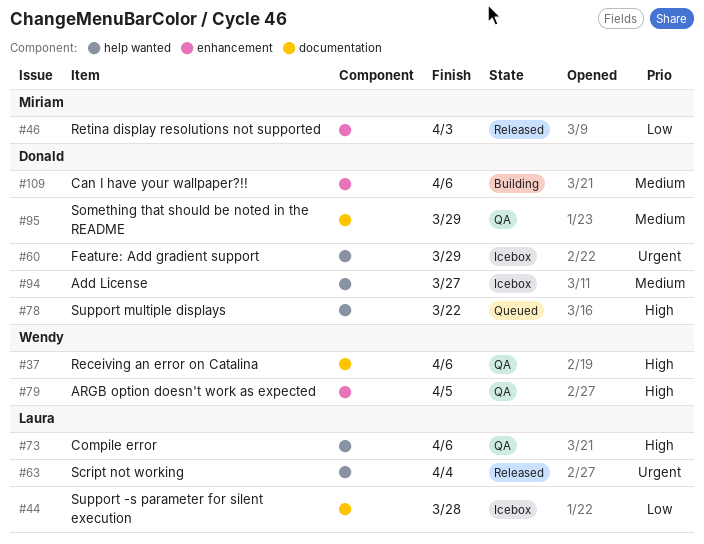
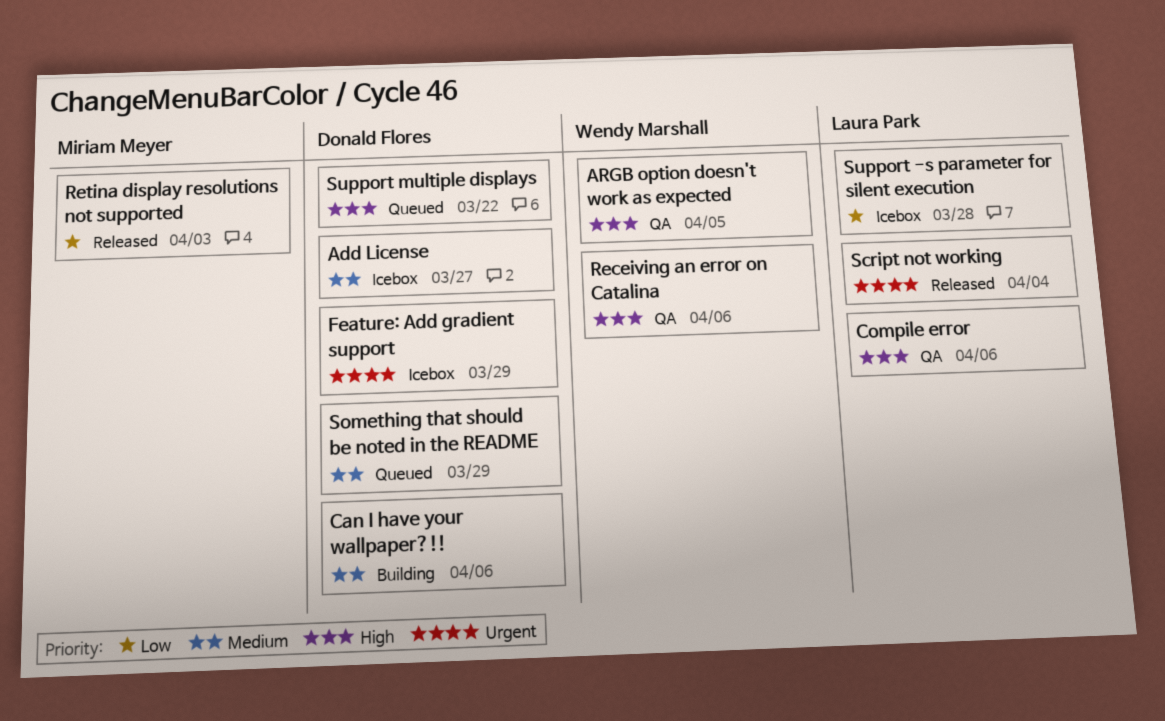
Something that should be noted in the README, status: QA -> Queued

